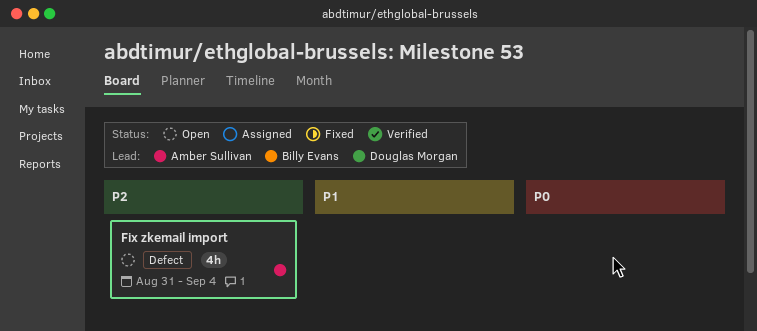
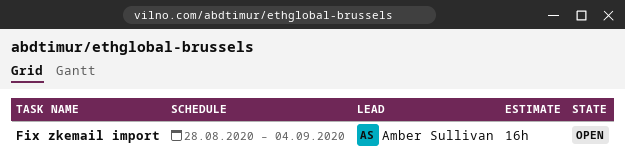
Fix zkemail import, estimate: 4h -> 16h
Fix zkemail import, start: Aug 31 -> Aug 28

